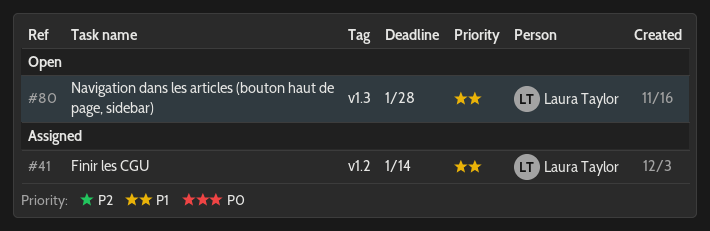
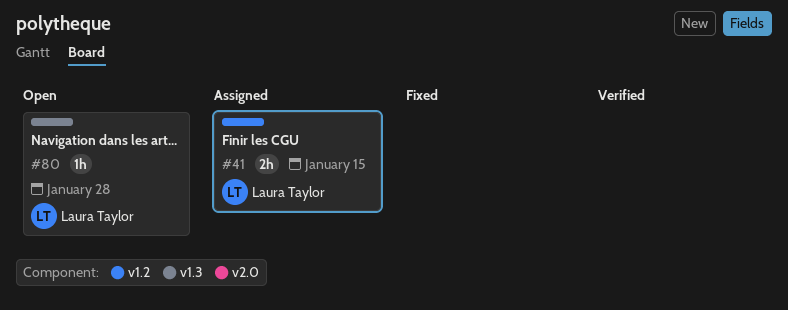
#41, due: Jan 14 -> Jan 15

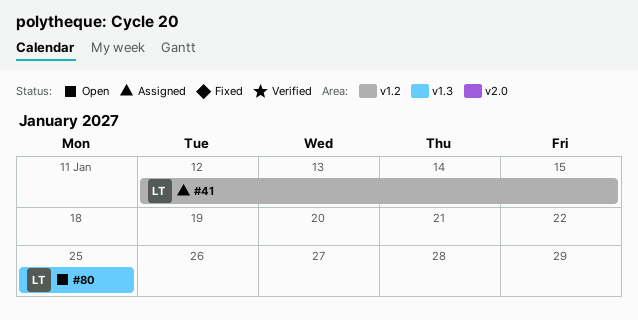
#80, due: Jan 28 -> Jan 25

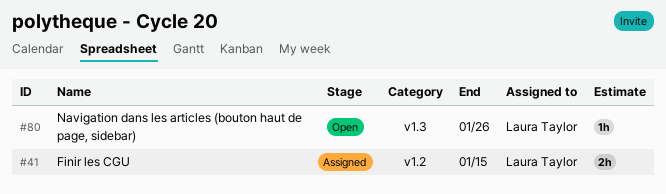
#80, due: Jan 25 -> Jan 26

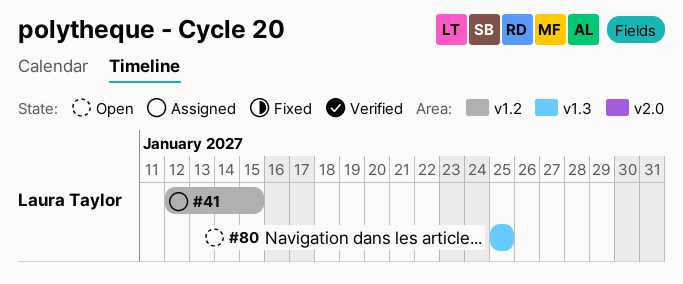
#80, due: Jan 26 -> Jan 25

